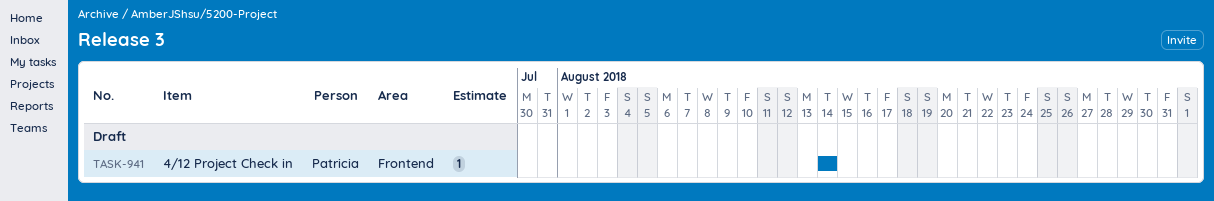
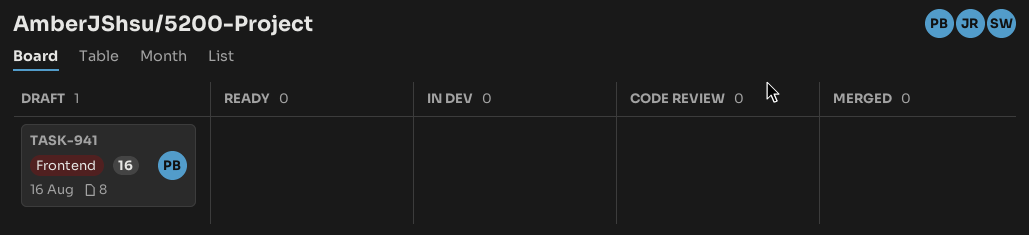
TASK-941, estimate: 1 -> 16
TASK-941, due: Aug 14 -> Aug 16

